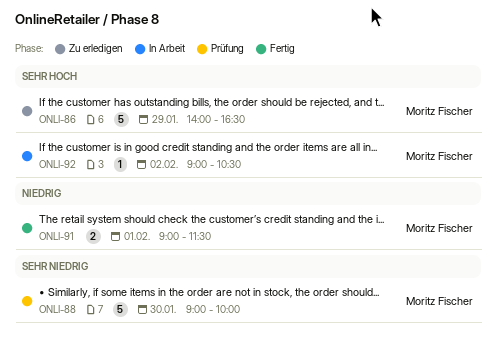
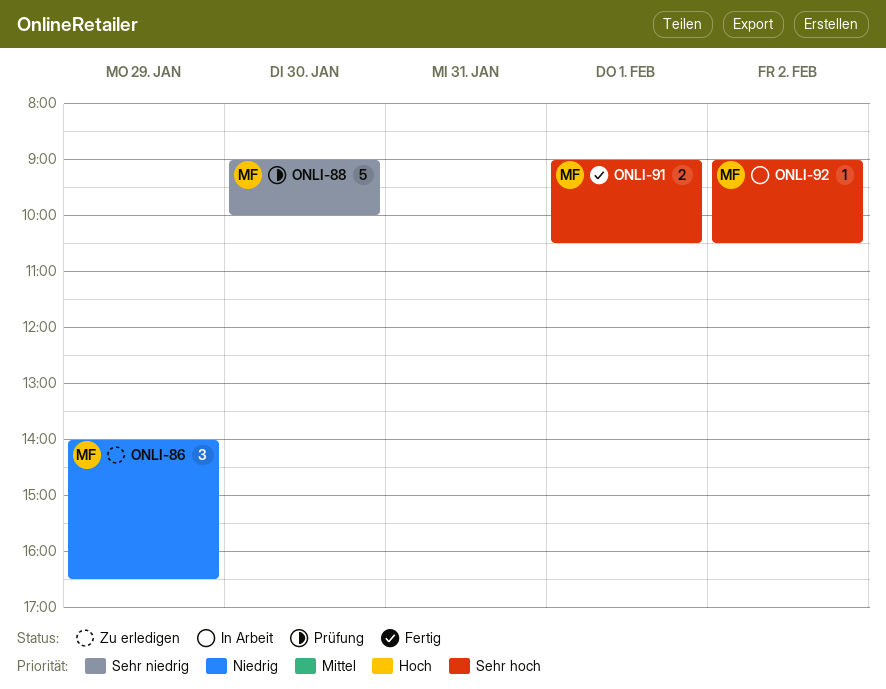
ONLI-86, priority: Sehr hoch -> Niedrig
ONLI-86, estimate: 5 -> 3
ONLI-91, priority: Niedrig -> Sehr hoch
ONLI-91, ends: 11:30 -> 10:30

